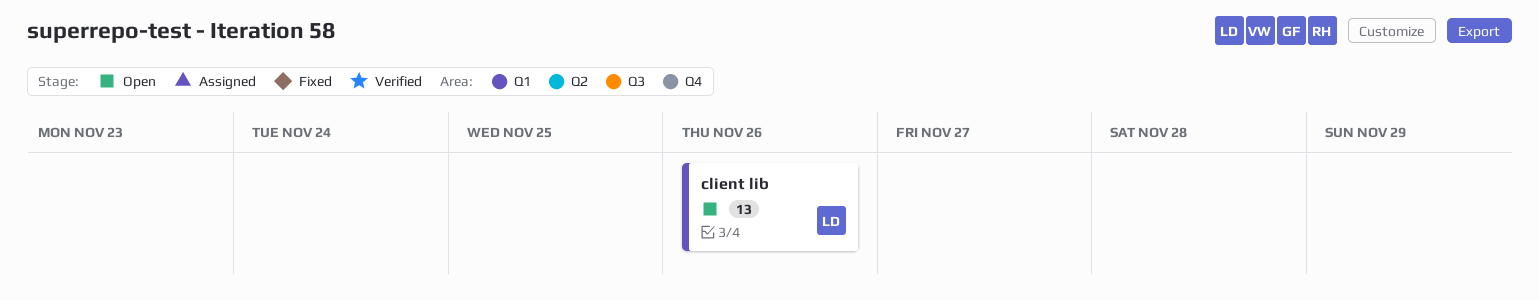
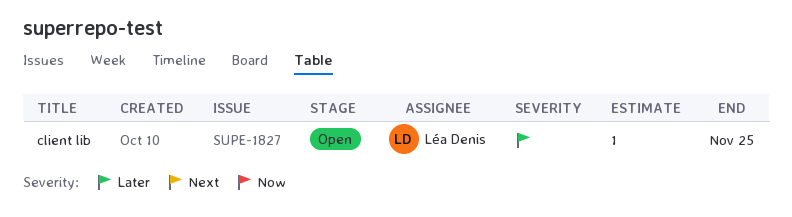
client lib, estimate: 13 -> 1
client lib, due: Nov 26 -> Nov 25

